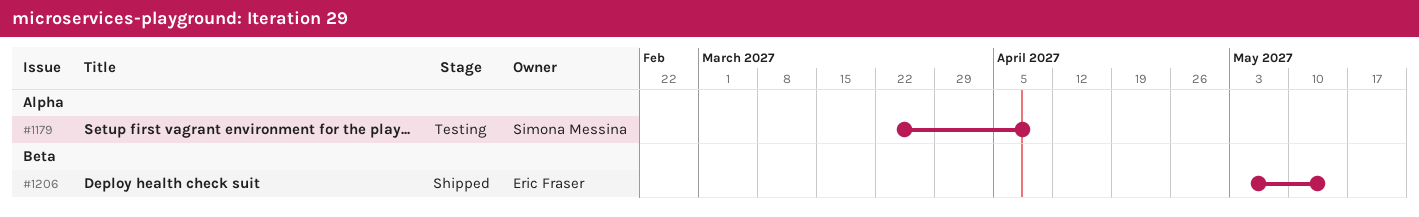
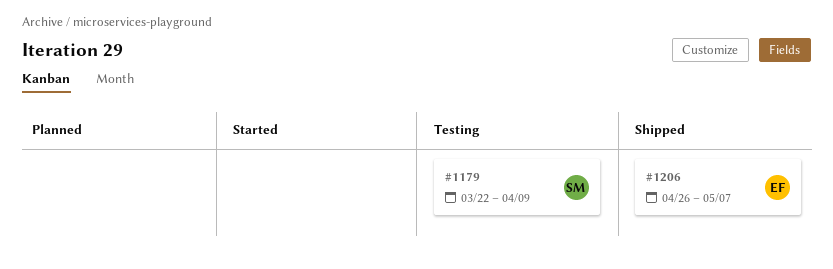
#1206, start: May 3 -> Apr 26
#1206, due: May 14 -> May 7

